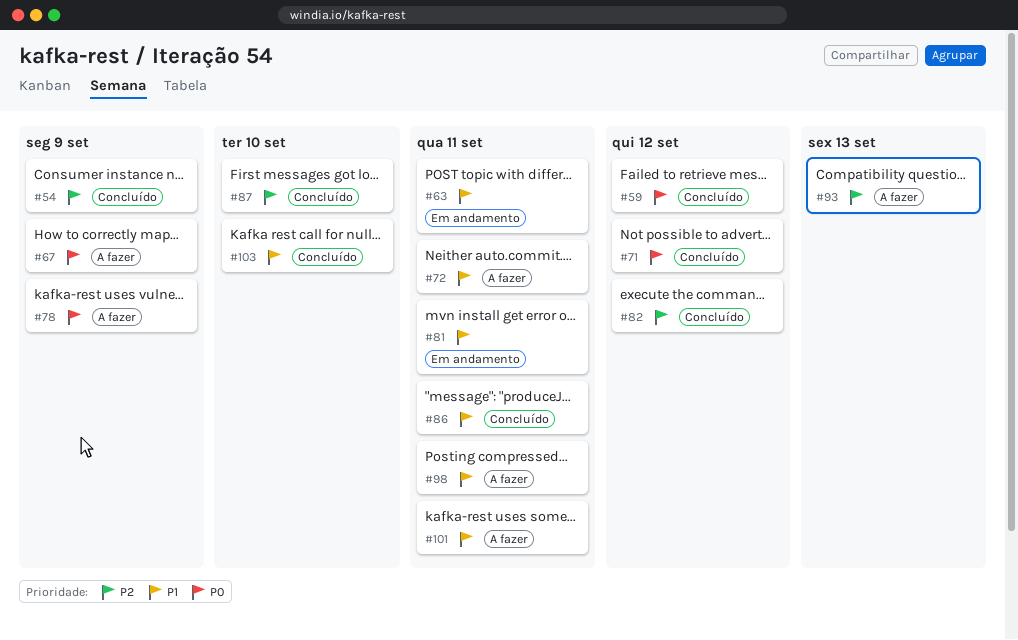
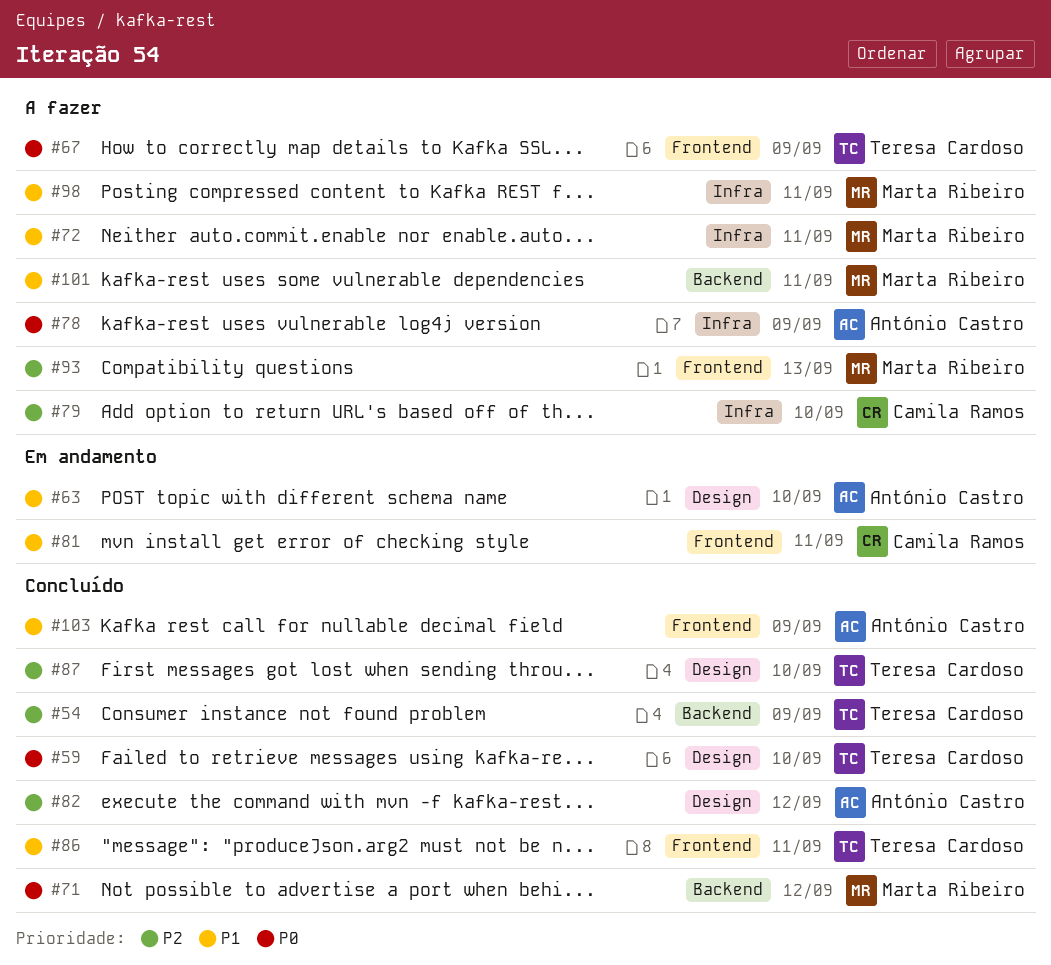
#59, due: Sep 12 -> Sep 10
#63, due: Sep 11 -> Sep 10
#79: none -> present
#103, due: Sep 10 -> Sep 9

